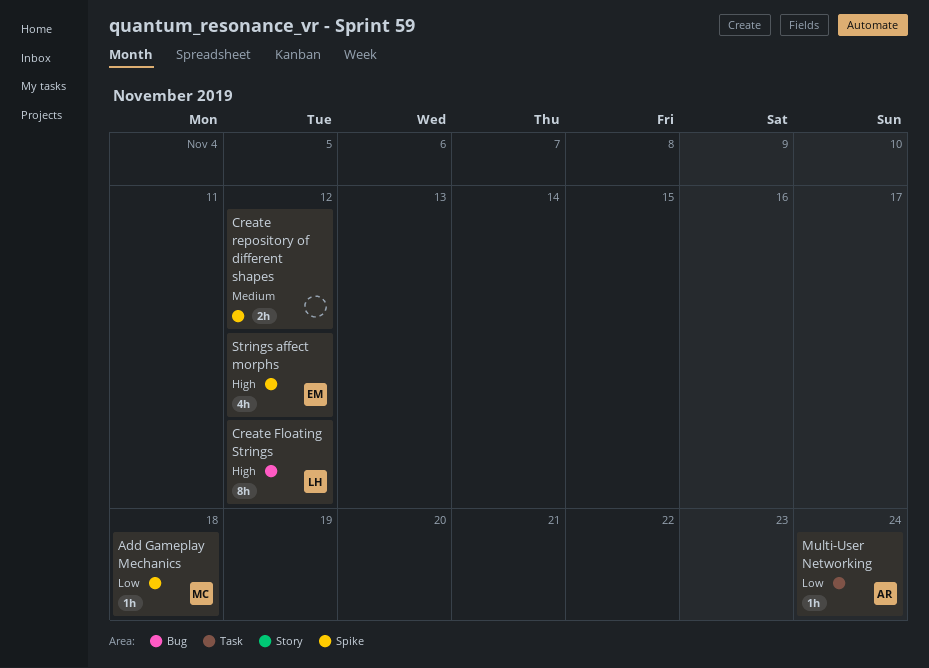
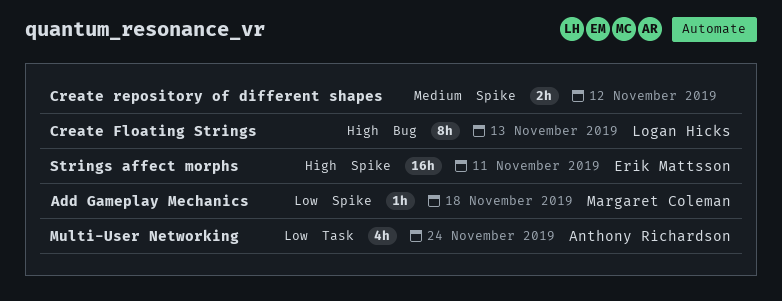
Create Floating Strings, due: Nov 12 -> Nov 13
Multi-User Networking, estimate: 1h -> 4h
Strings affect morphs, estimate: 4h -> 16h
Strings affect morphs, due: Nov 12 -> Nov 11

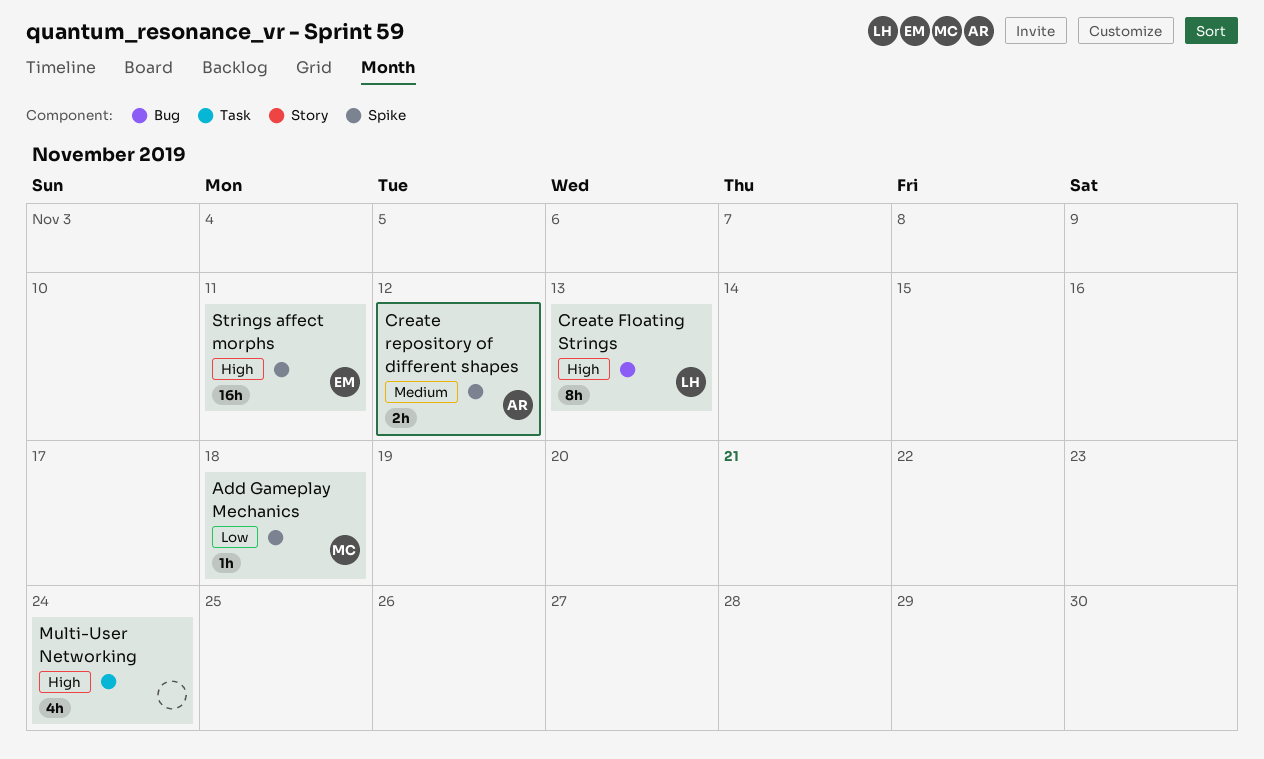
Create repository of different shapes, owner: none -> Anthony Richardson
Multi-User Networking, owner: Anthony Richardson -> none
Multi-User Networking, priority: Low -> High

